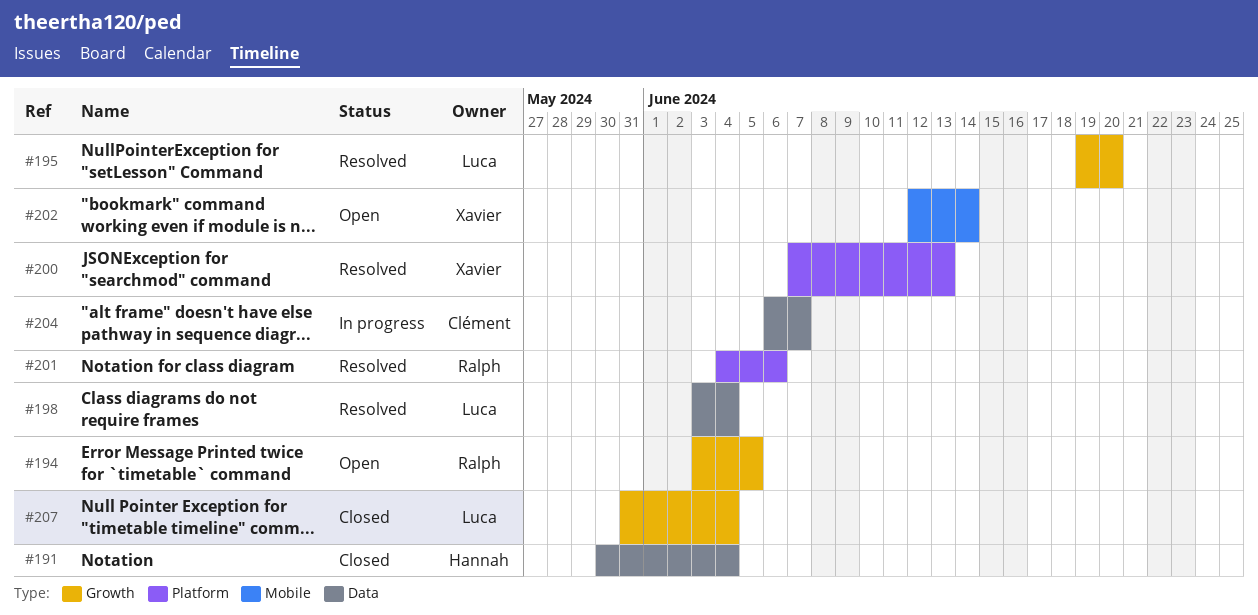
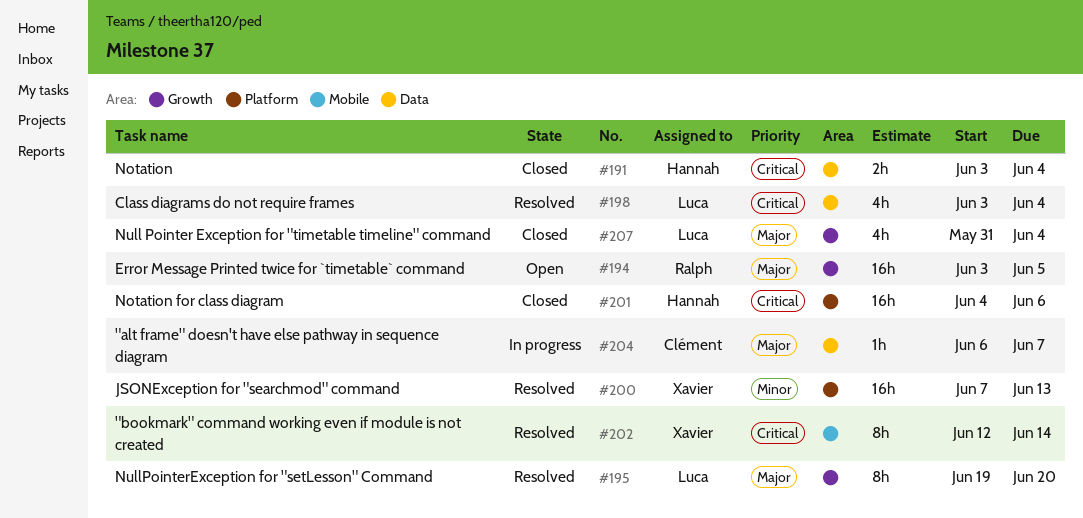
#191, start: May 30 -> Jun 3
#201, status: Resolved -> Closed
#201, owner: Ralph -> Hannah
#202, status: Open -> Resolved

